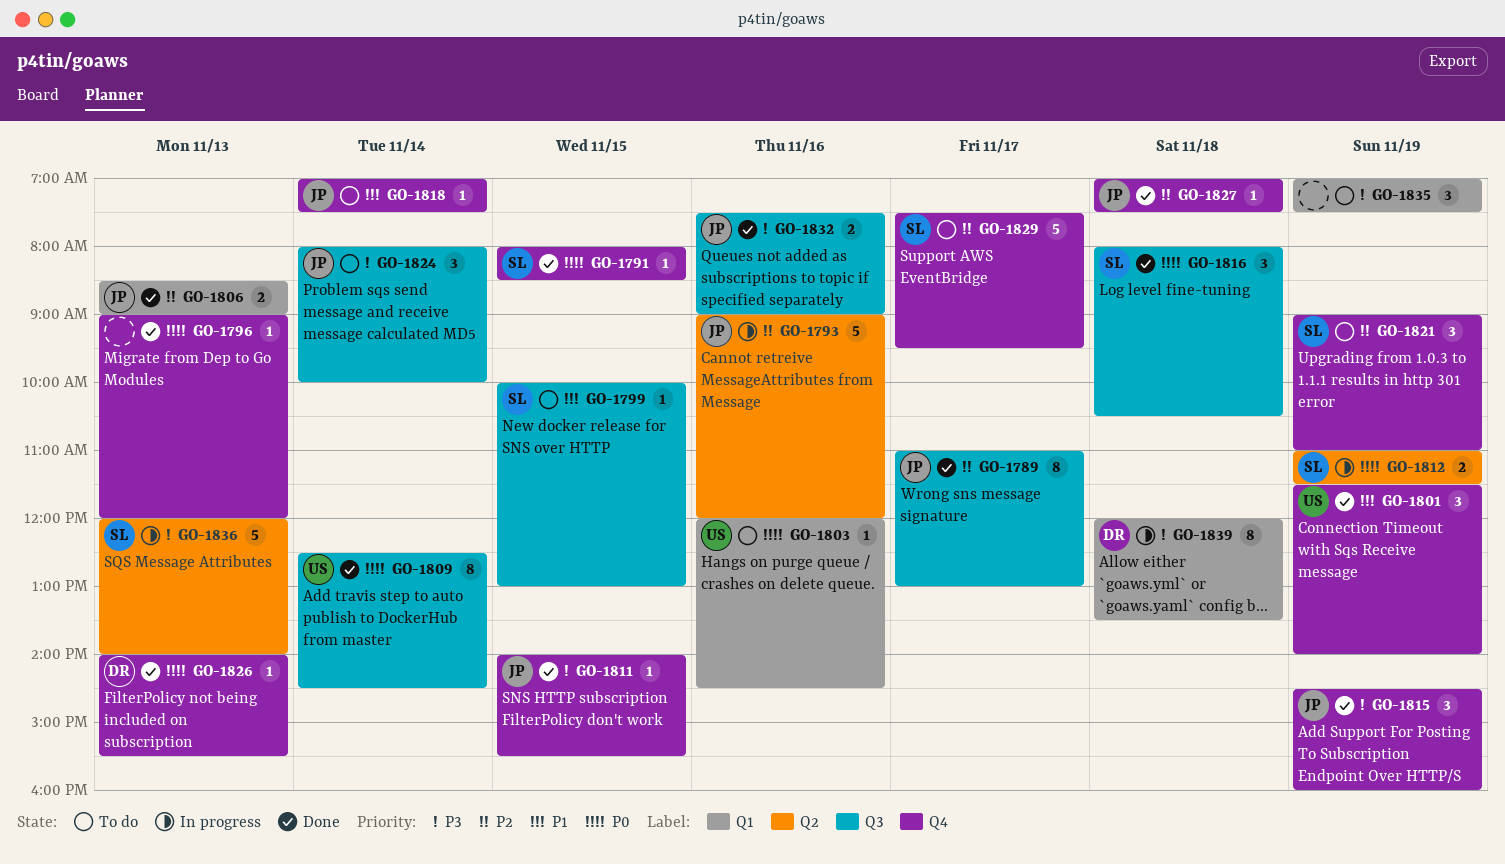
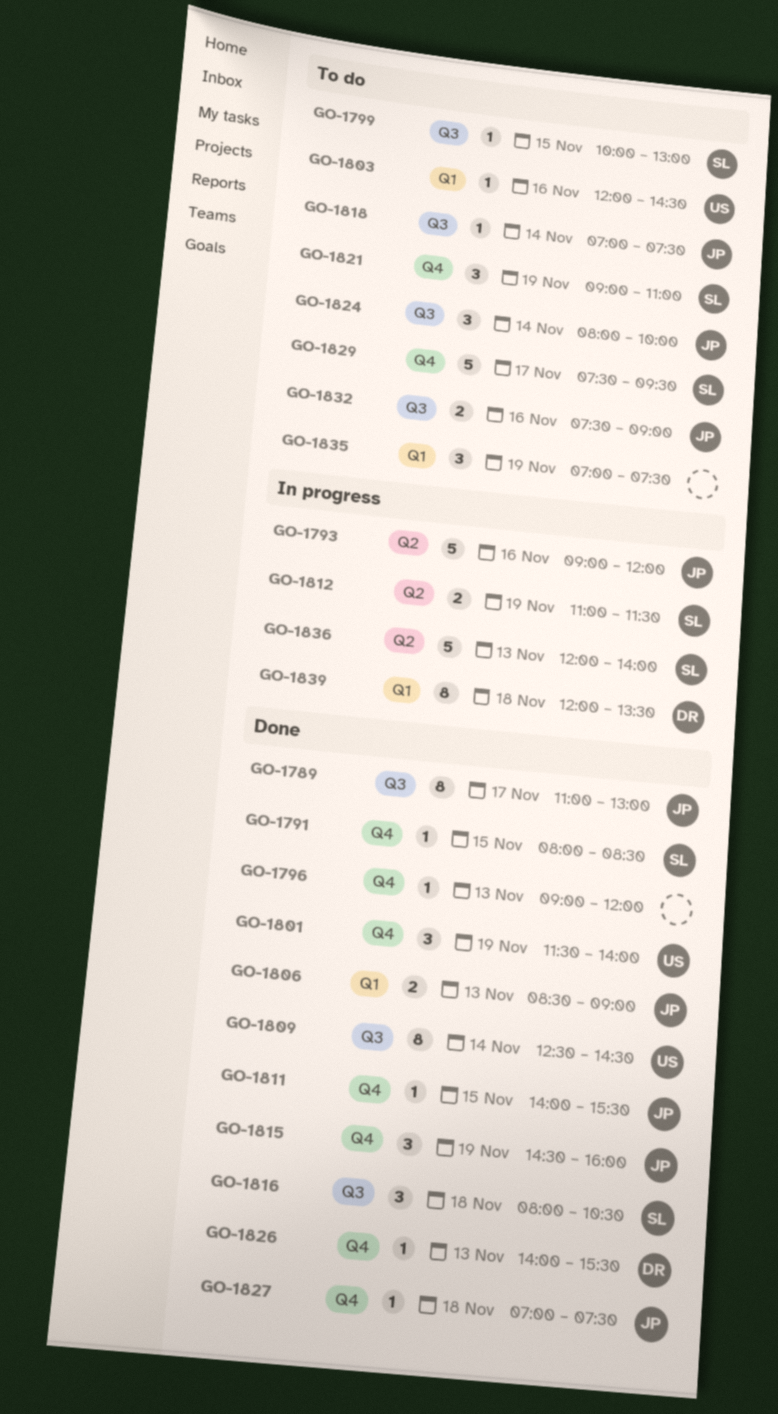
GO-1818, label: Q4 -> Q3
GO-1832, status: Done -> To do

